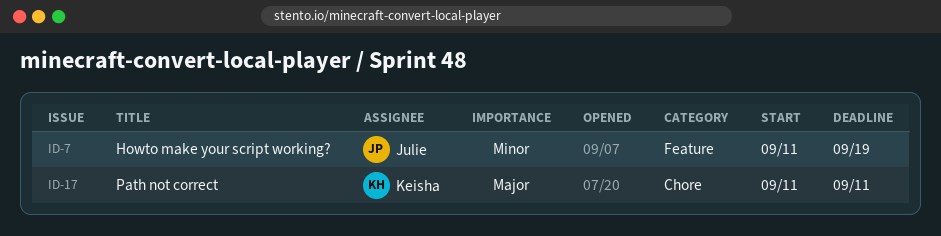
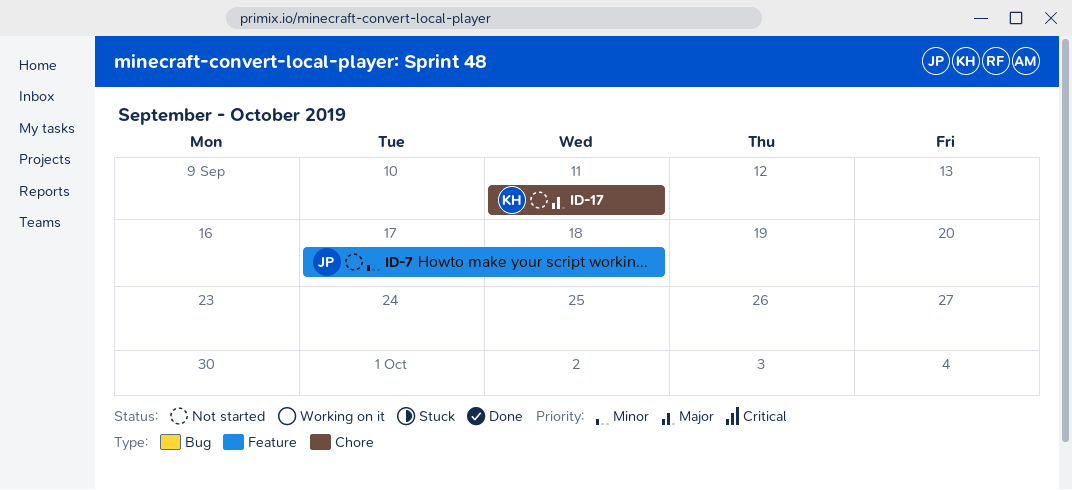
ID-7, start: Sep 11 -> Sep 17
ID-7, due: Sep 19 -> Sep 18

